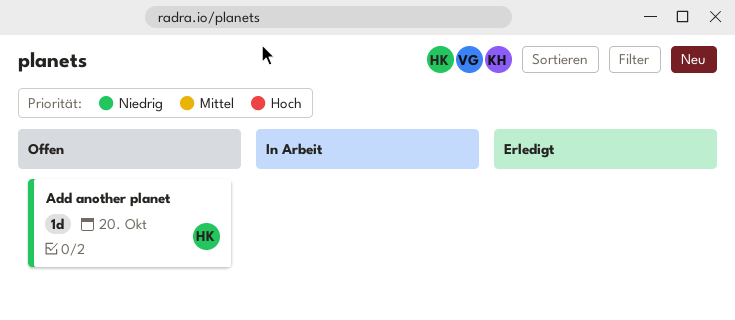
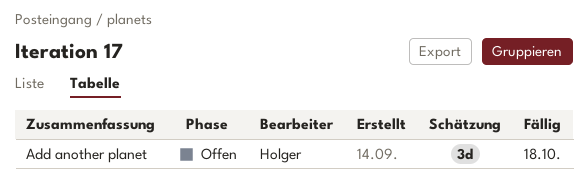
Add another planet, estimate: 1d -> 3d
Add another planet, due: Oct 20 -> Oct 18

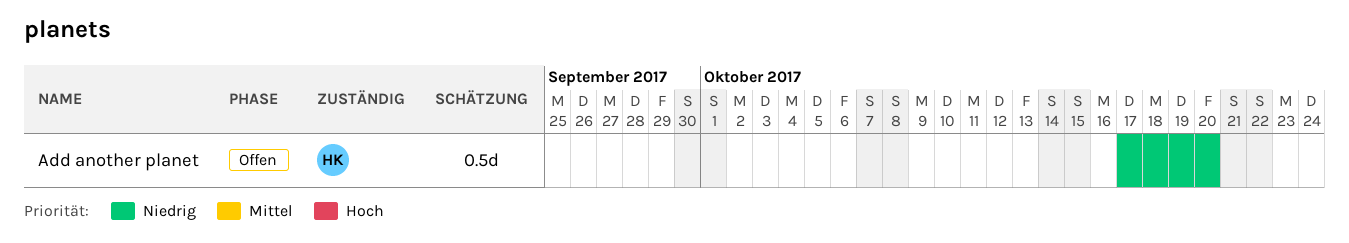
Add another planet, estimate: 3d -> 0.5d
Add another planet, due: Oct 18 -> Oct 20

